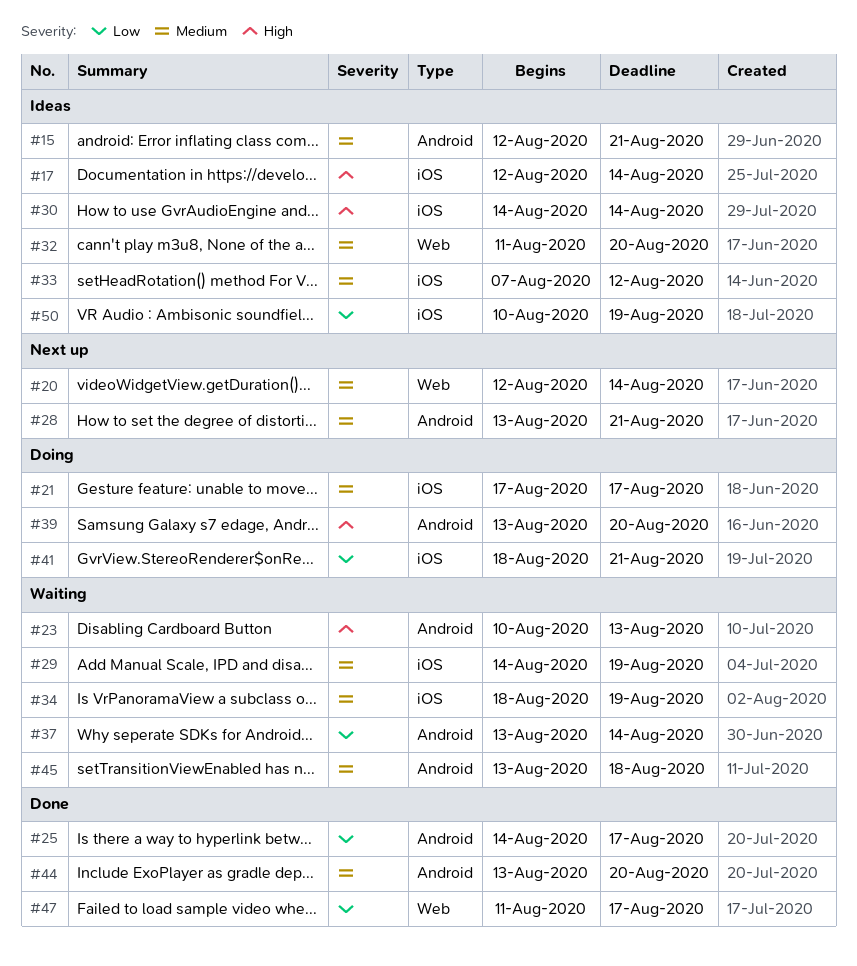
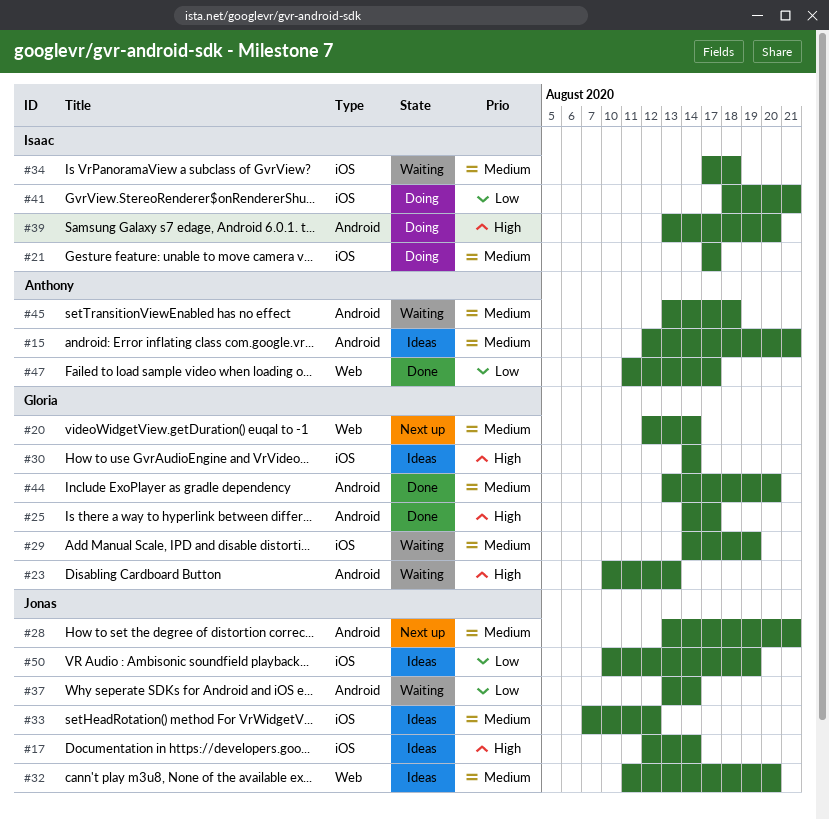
#25, priority: Low -> High
#34, start: Aug 18 -> Aug 17
#34, due: Aug 19 -> Aug 18

